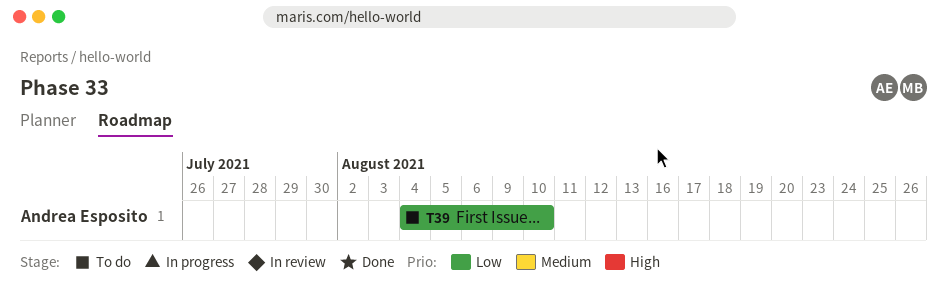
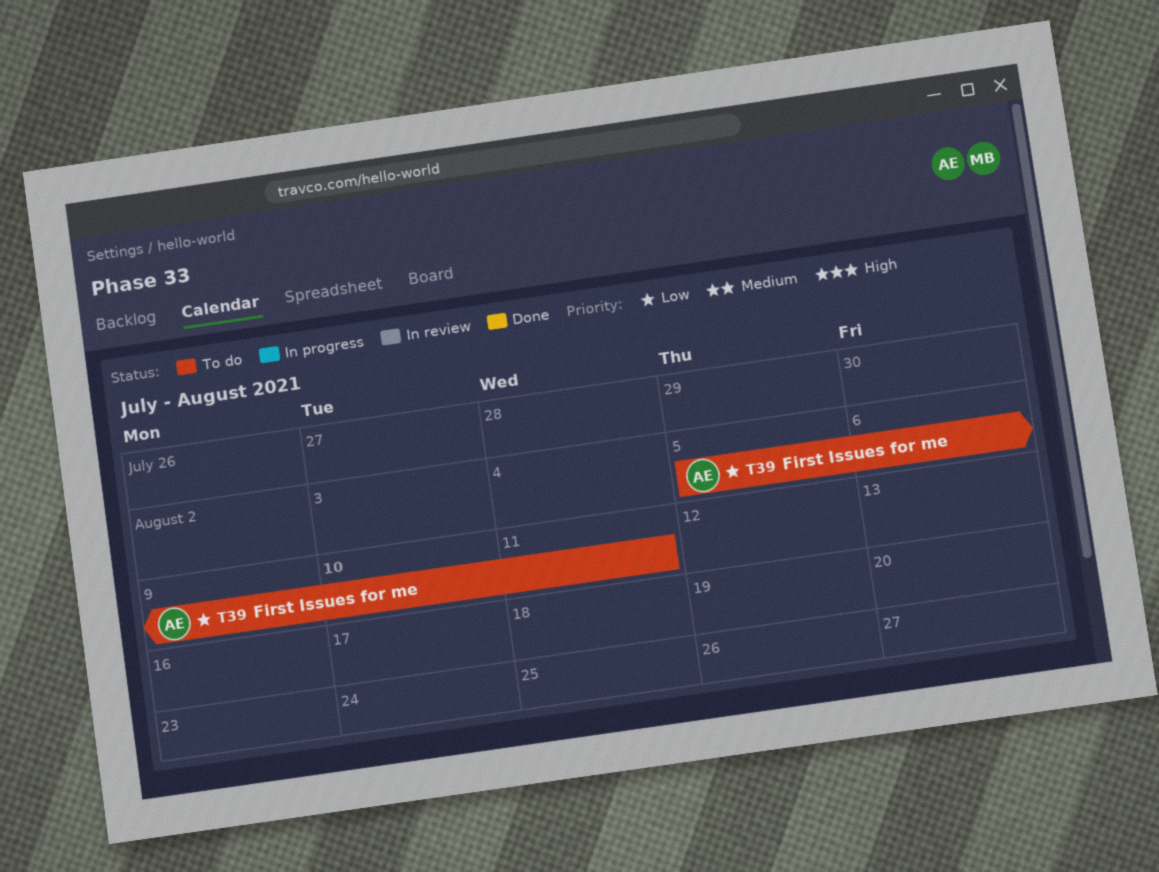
T39, start: Aug 4 -> Aug 5
T39, due: Aug 10 -> Aug 11

